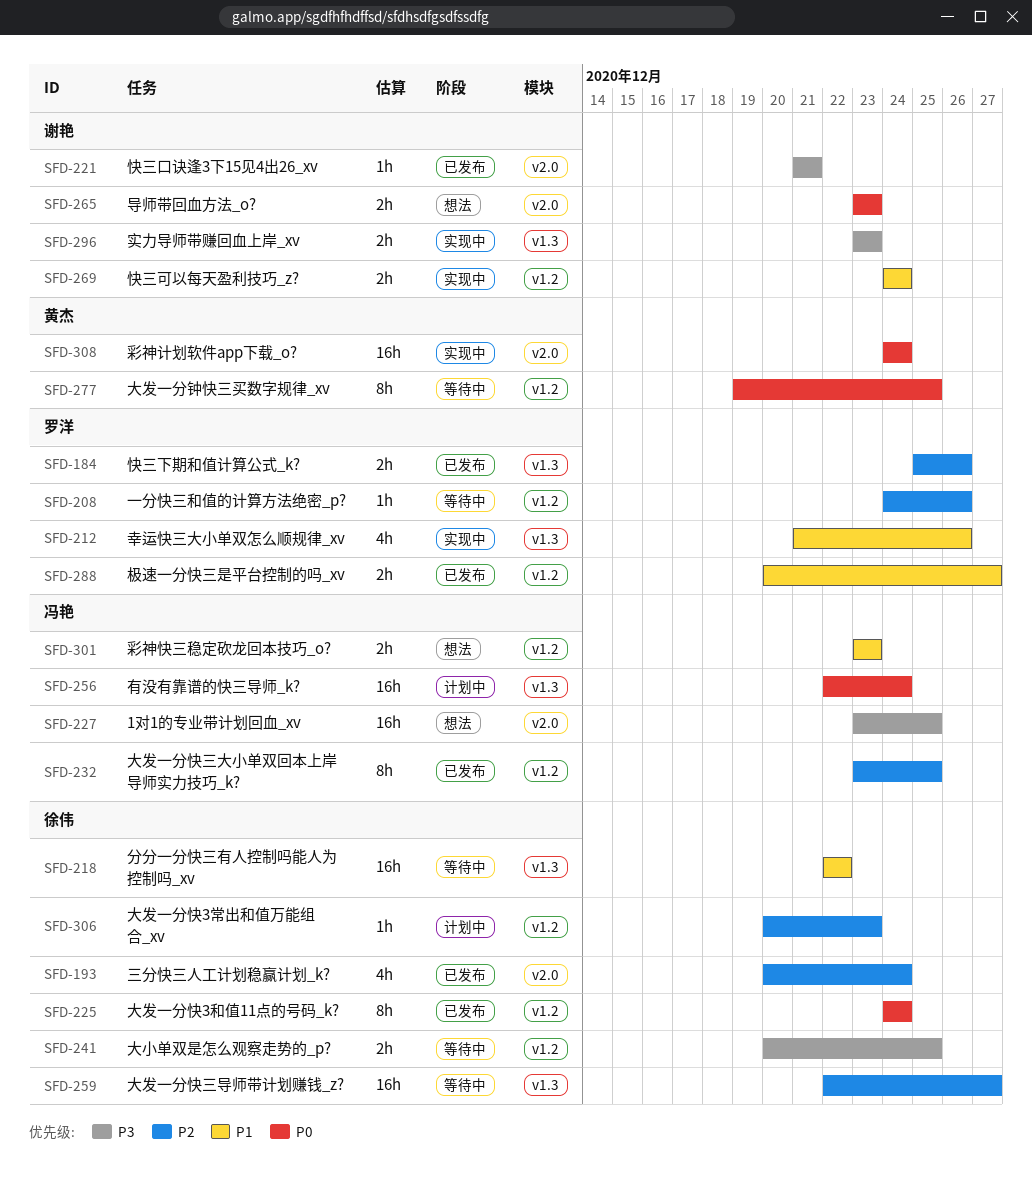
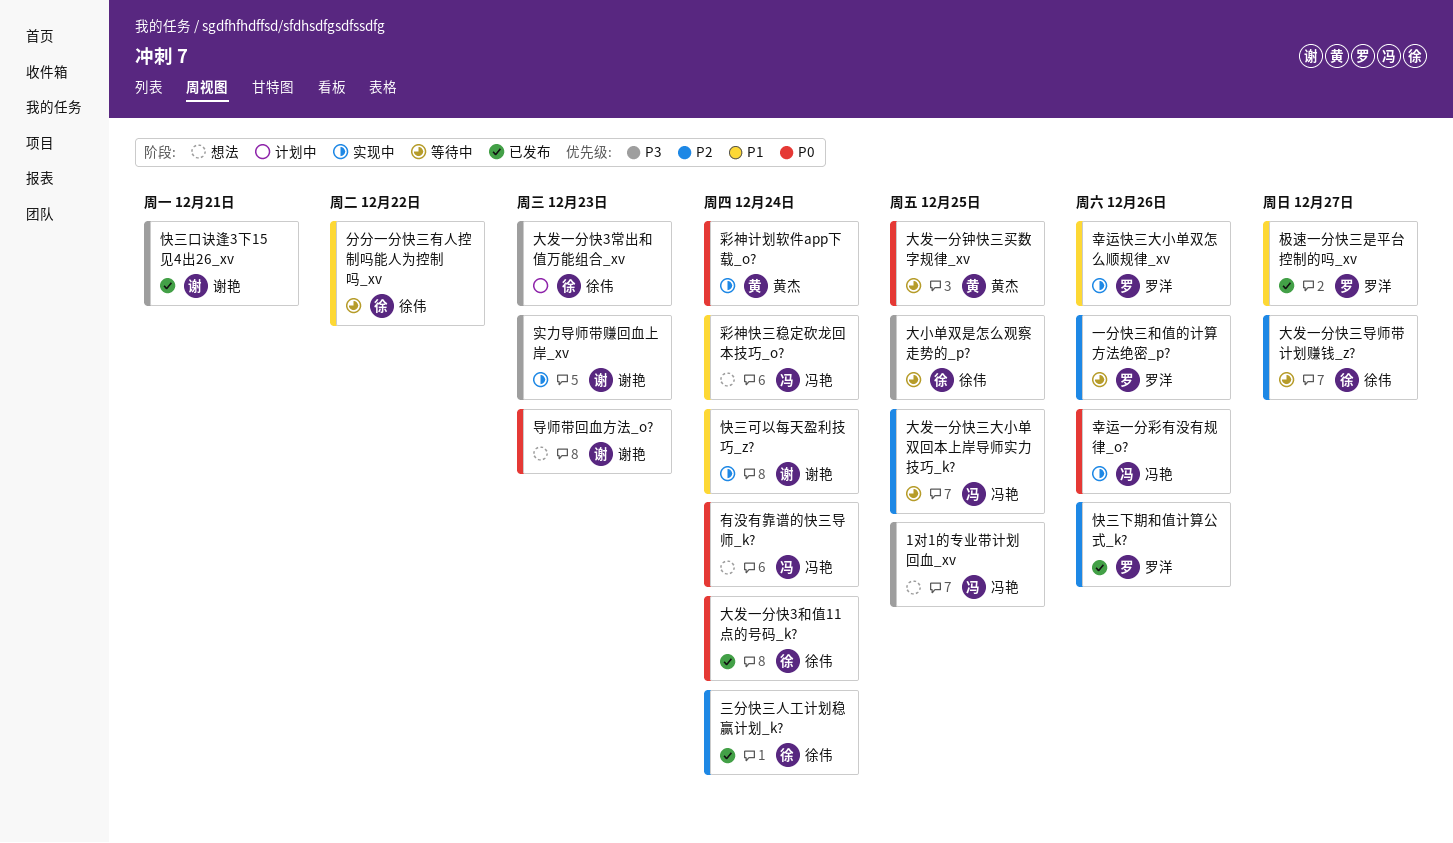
大发一分快3常出和值万能组合_xv, priority: P2 -> P3
大发一分快三大小单双回本上岸导师实力技巧_k?, status: 已发布 -> 等待中
幸运一分彩有没有规律_o?: none -> present
彩神快三稳定砍龙回本技巧_o?, due: Dec 23 -> Dec 24
有没有靠谱的快三导师_k?, status: 计划中 -> 想法

